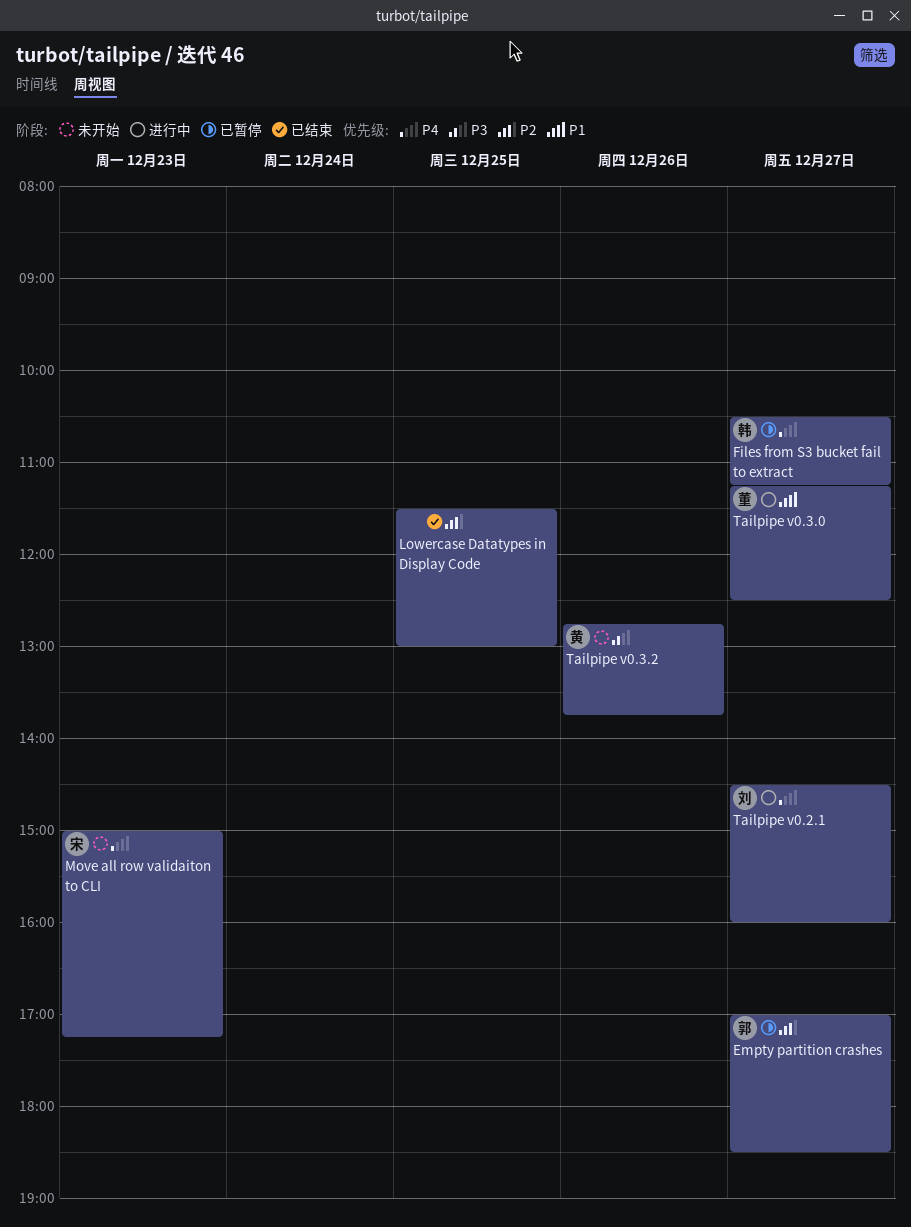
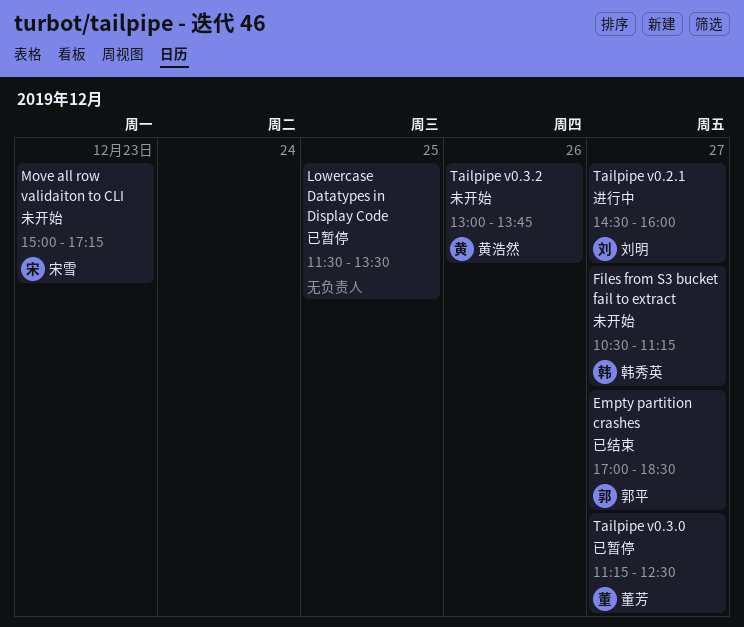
Empty partition crashes, status: 已暂停 -> 已结束
Files from S3 bucket fail to extract, status: 已暂停 -> 未开始
Lowercase Datatypes in Display Code, status: 已结束 -> 已暂停
Lowercase Datatypes in Display Code, ends: 13:00 -> 13:30
Tailpipe v0.3.0, status: 进行中 -> 已暂停
Tailpipe v0.3.2, begins: 12:45 -> 13:00

